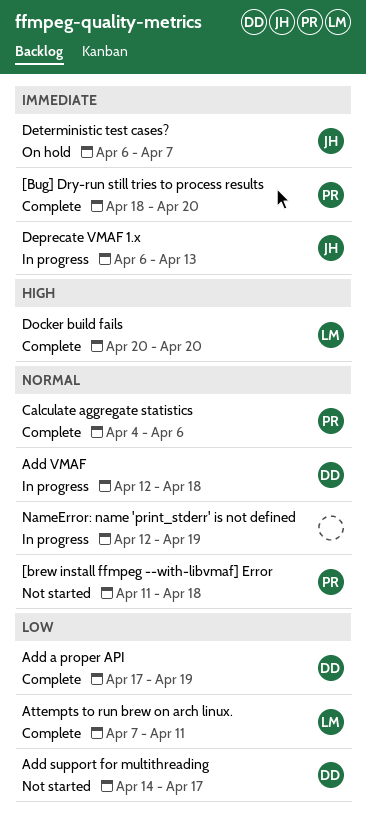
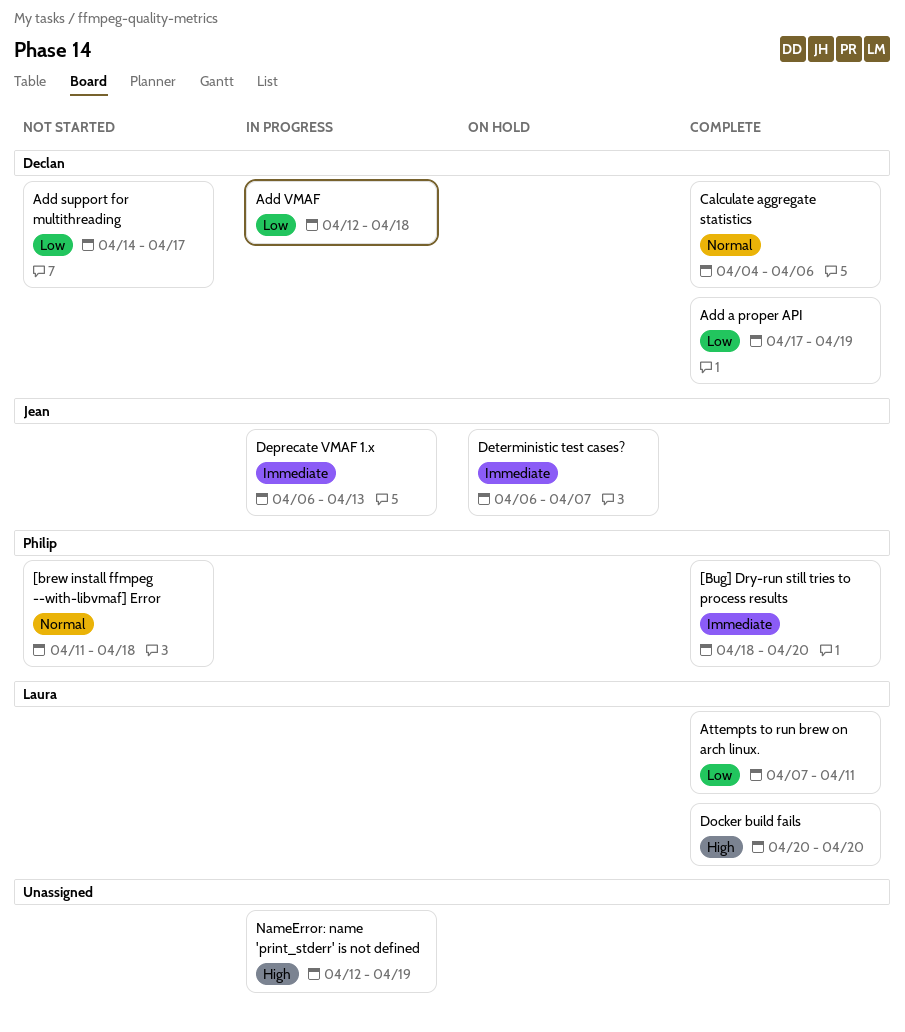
Add VMAF, priority: Normal -> Low
Calculate aggregate statistics, owner: Philip -> Declan
NameError: name 'print_stderr' is not defined, priority: Normal -> High

